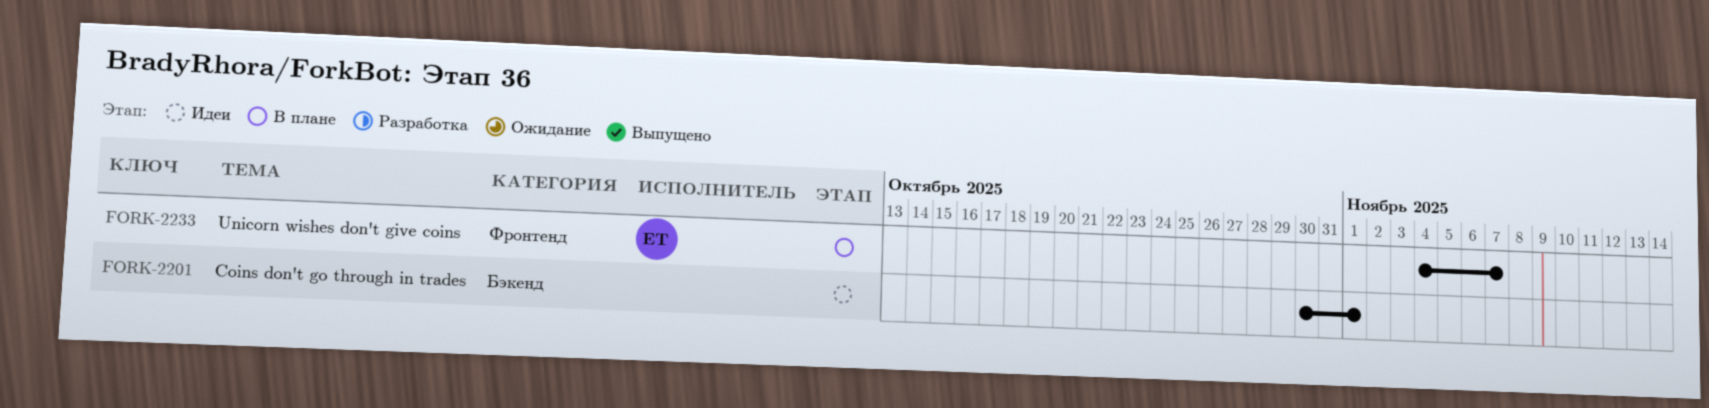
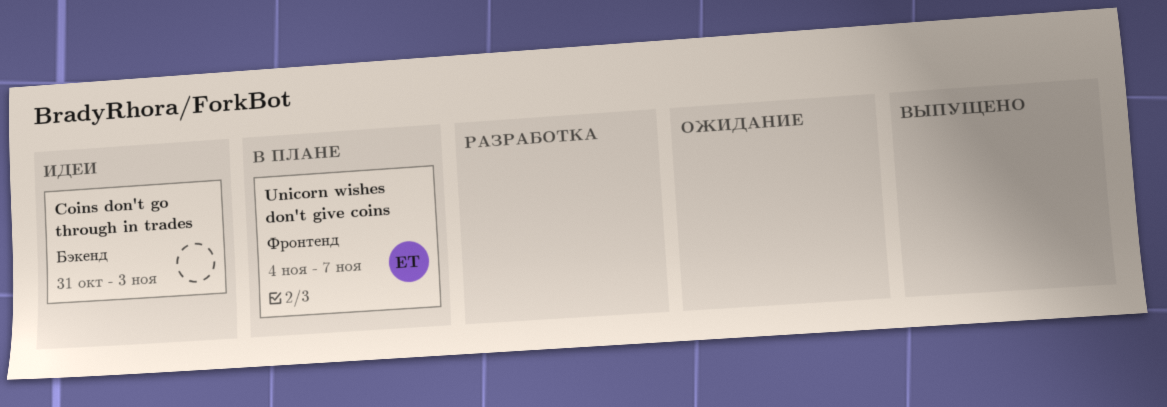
Coins don't go through in trades, start: Oct 30 -> Oct 31
Coins don't go through in trades, due: Nov 1 -> Nov 3

